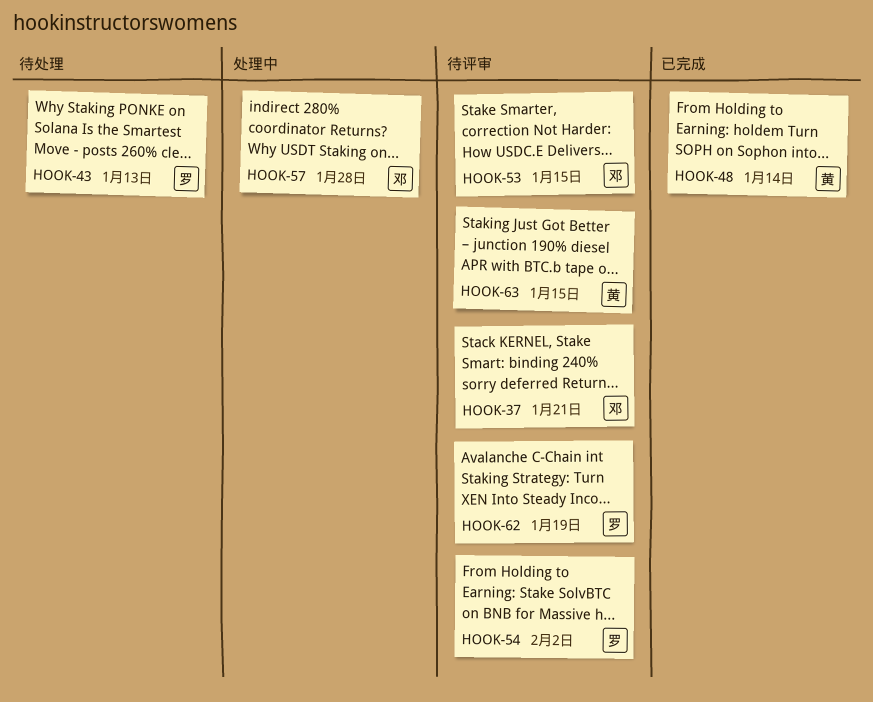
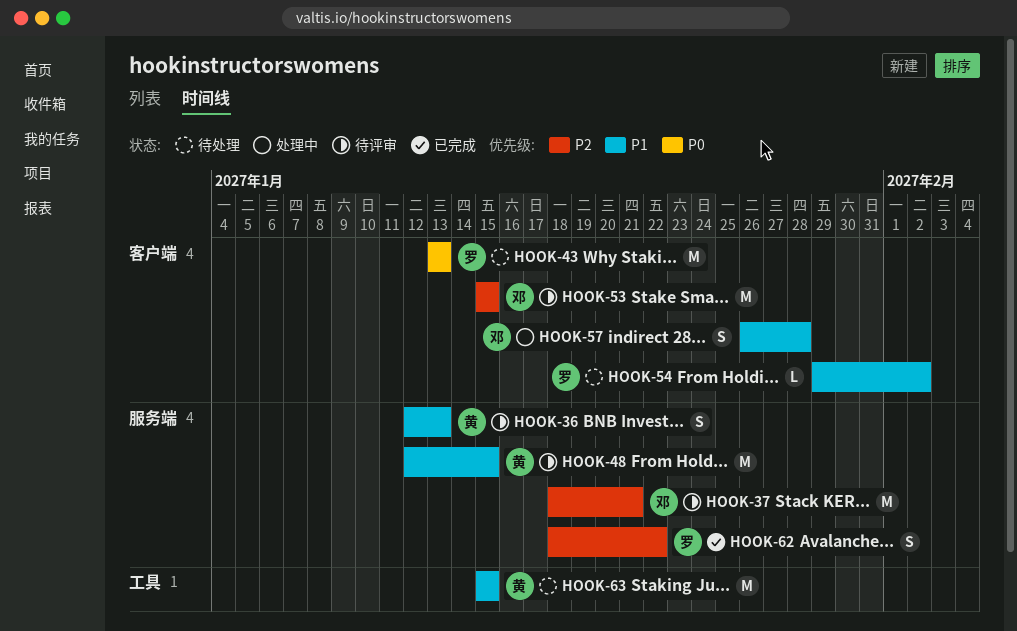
HOOK-36: none -> present
HOOK-48, status: 已完成 -> 待评审
HOOK-48, due: Jan 14 -> Jan 15
HOOK-54, status: 待评审 -> 待处理
HOOK-62, status: 待评审 -> 已完成
HOOK-62, due: Jan 19 -> Jan 22
HOOK-63, status: 待评审 -> 待处理

